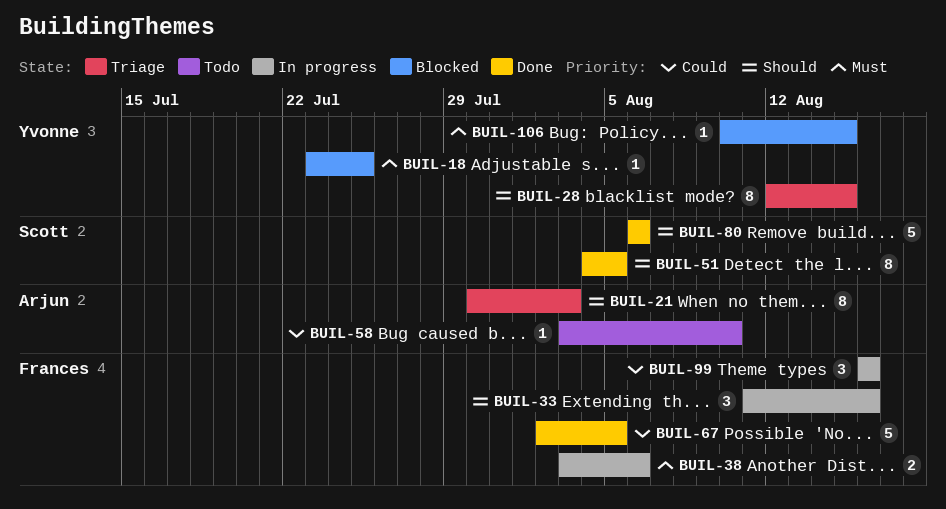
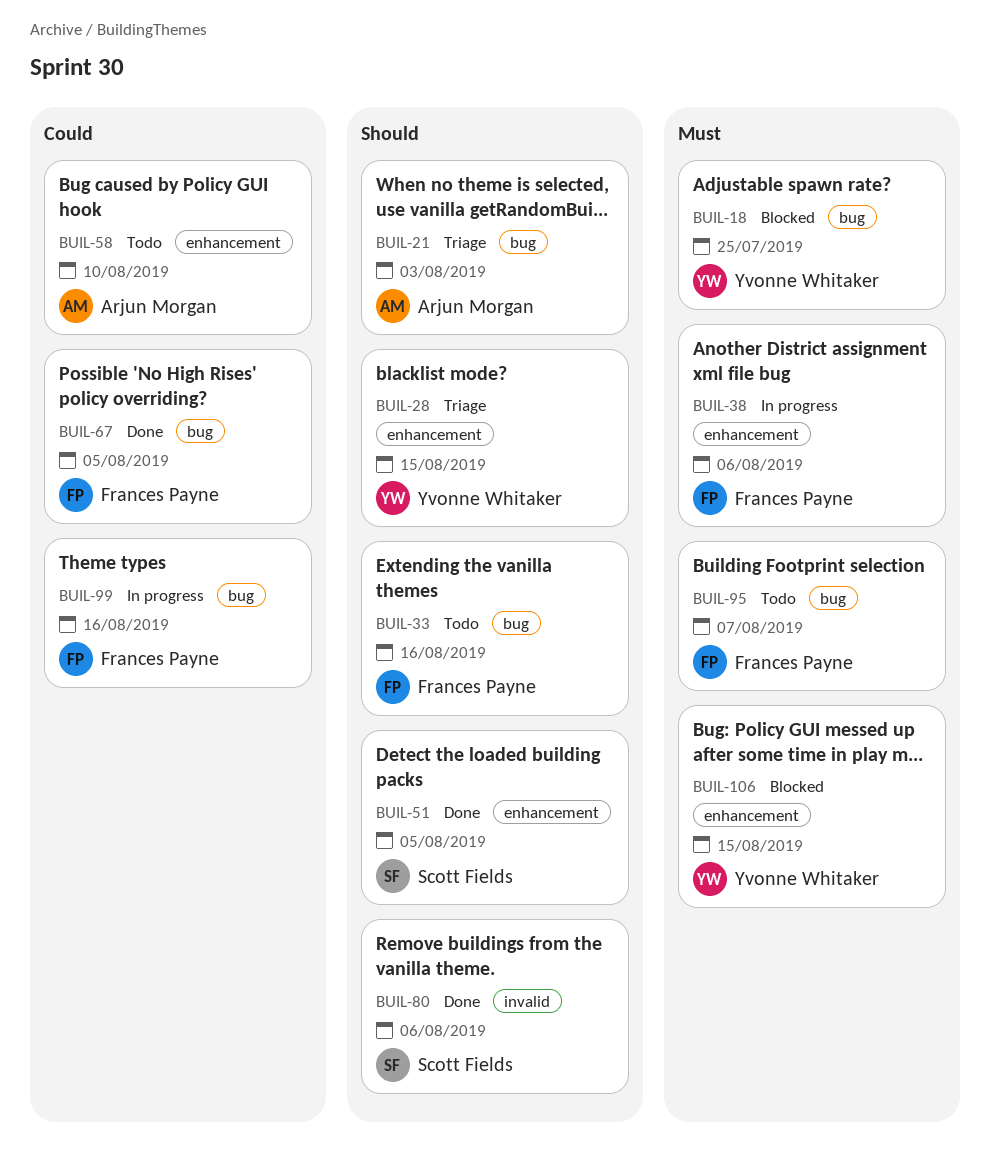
BUIL-33, status: In progress -> Todo
BUIL-95: none -> present

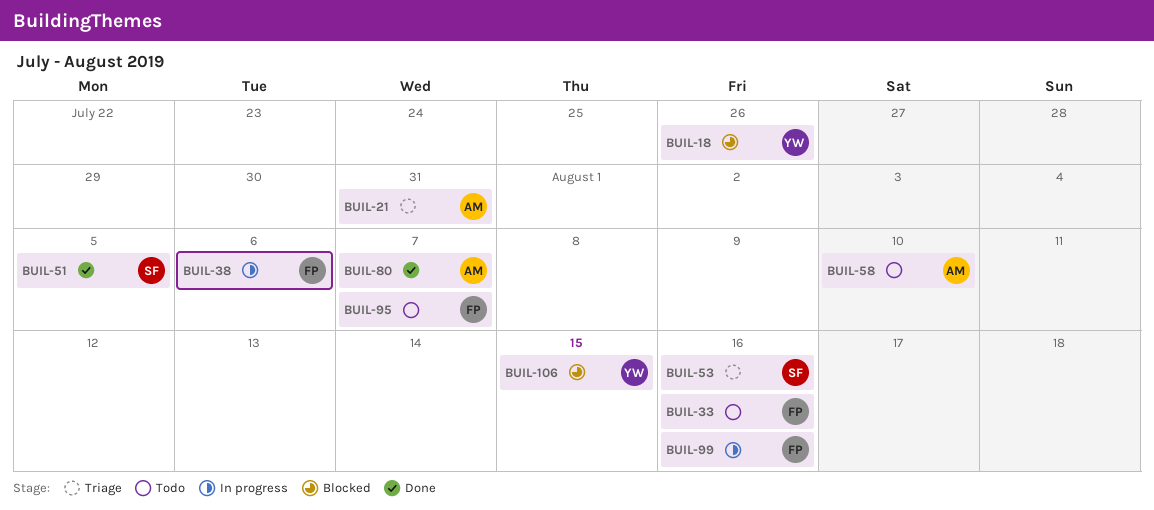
BUIL-18, due: Jul 25 -> Jul 26
BUIL-21, due: Aug 3 -> Jul 31
BUIL-28: present -> none
BUIL-53: none -> present
BUIL-67: present -> none
BUIL-80, owner: Scott Fields -> Arjun Morgan
BUIL-80, due: Aug 6 -> Aug 7

